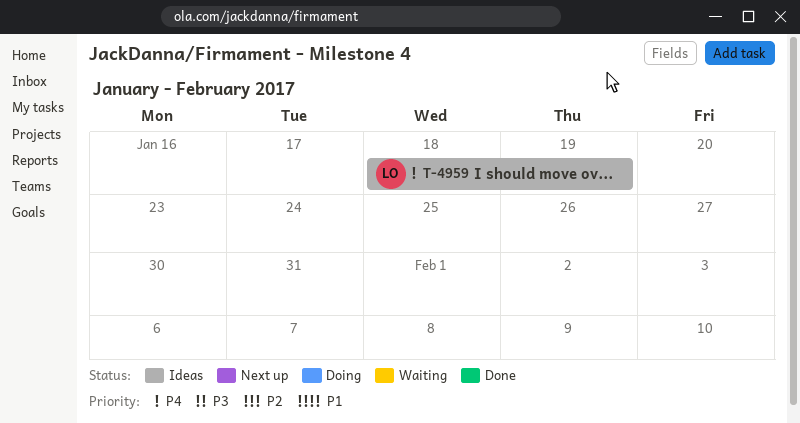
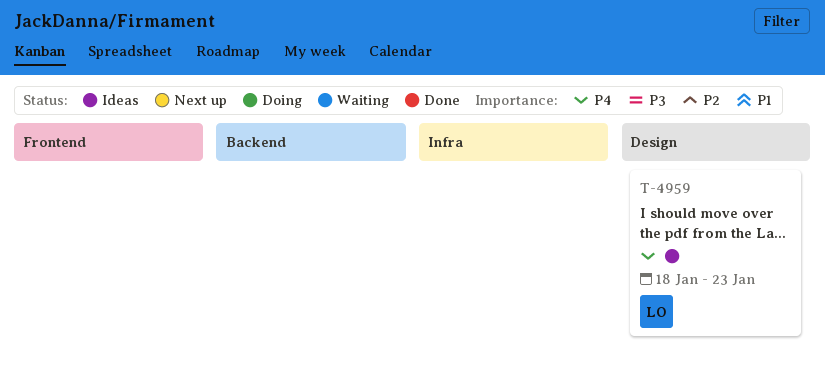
T-4959, due: Jan 19 -> Jan 23

